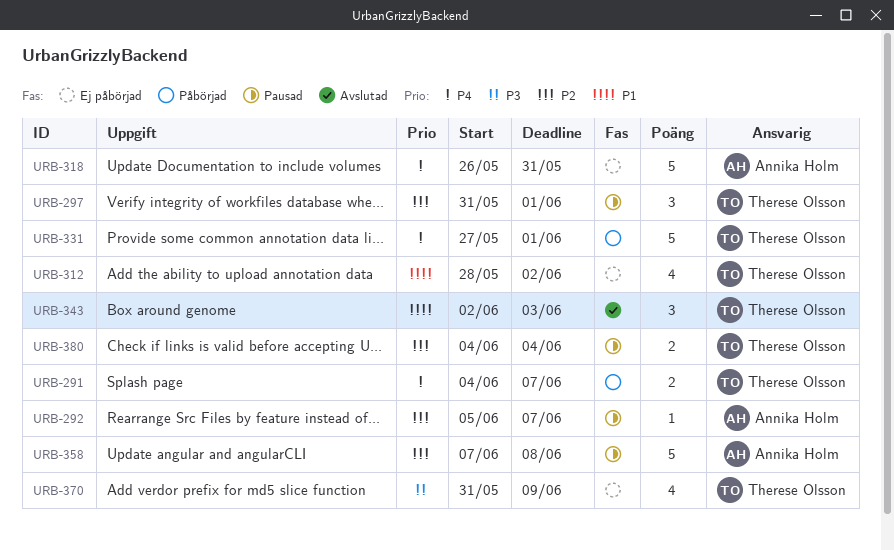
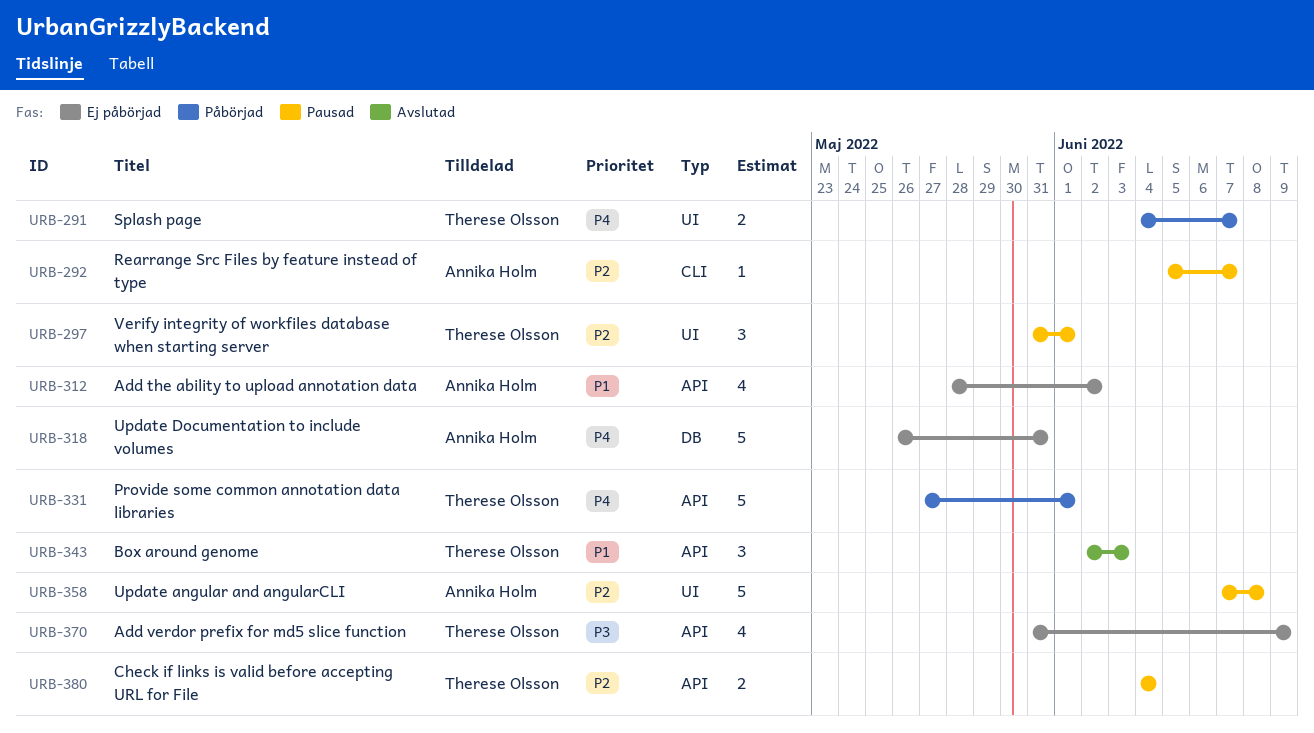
URB-312, owner: Therese Olsson -> Annika Holm

